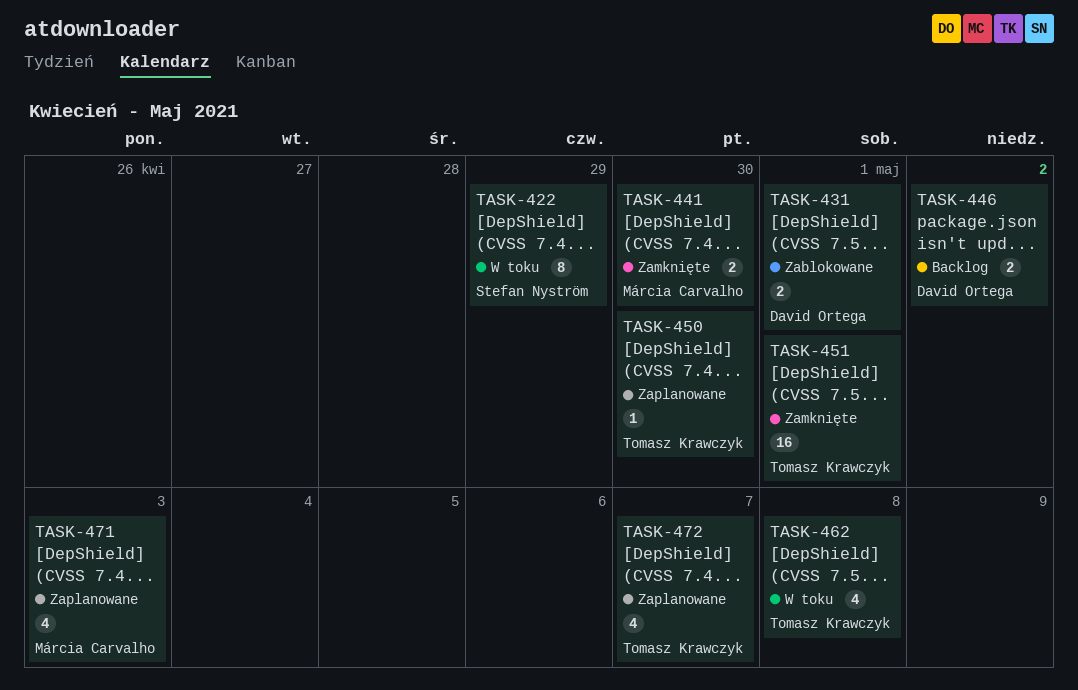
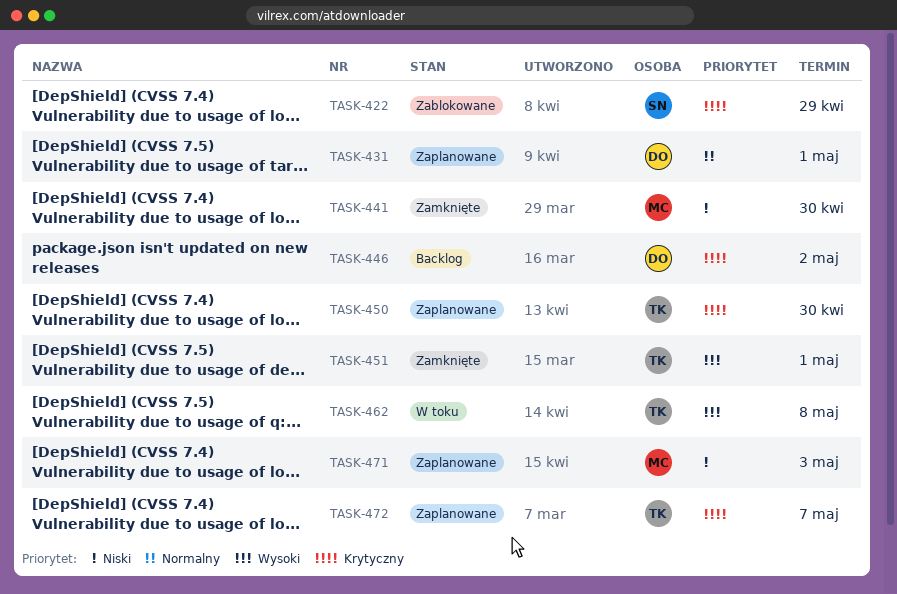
TASK-422, status: W toku -> Zablokowane
TASK-431, status: Zablokowane -> Zaplanowane

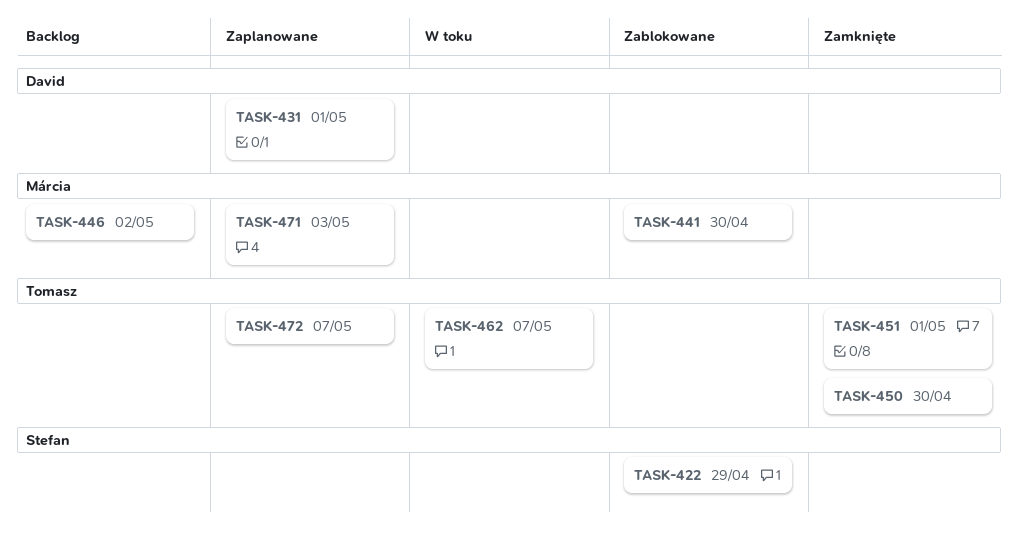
TASK-441, status: Zamknięte -> Zablokowane
TASK-446, owner: David -> Márcia
TASK-450, status: Zaplanowane -> Zamknięte
TASK-462, due: May 8 -> May 7

